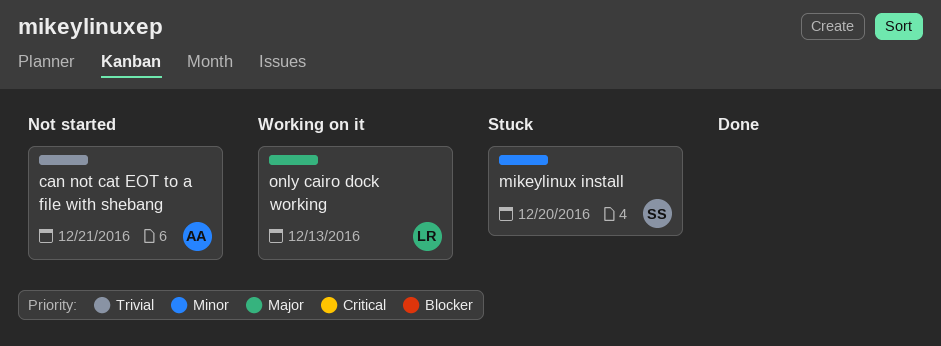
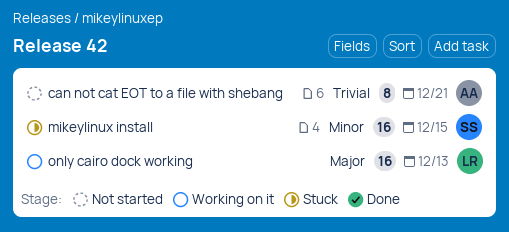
mikeylinux install, due: Dec 20 -> Dec 15

